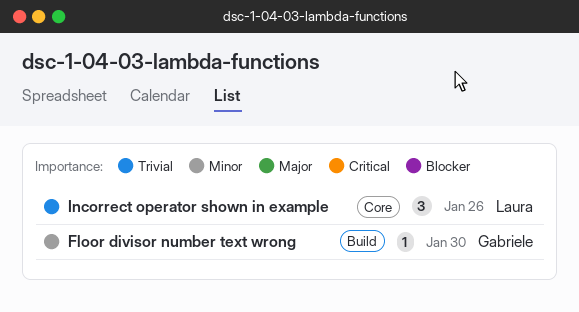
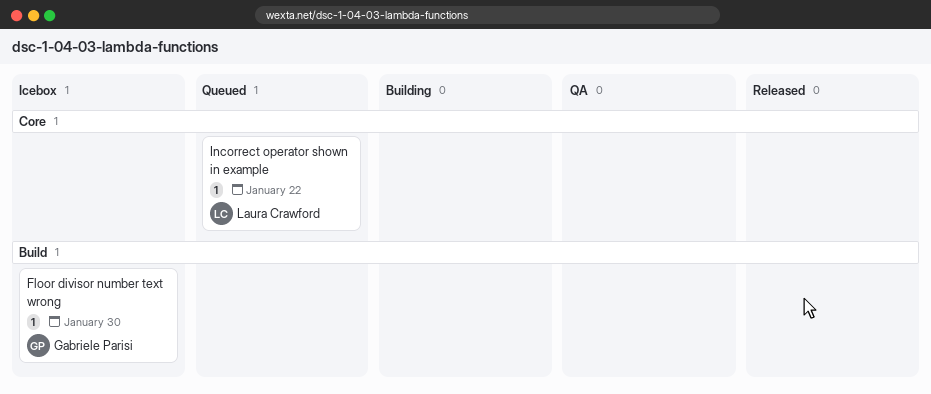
Incorrect operator shown in example, estimate: 3 -> 1
Incorrect operator shown in example, due: Jan 26 -> Jan 22

